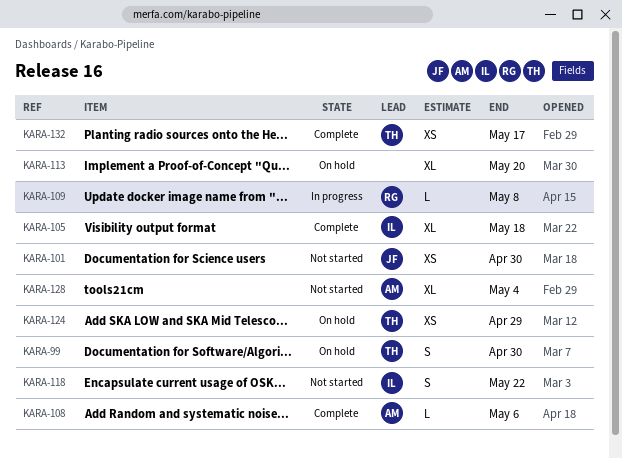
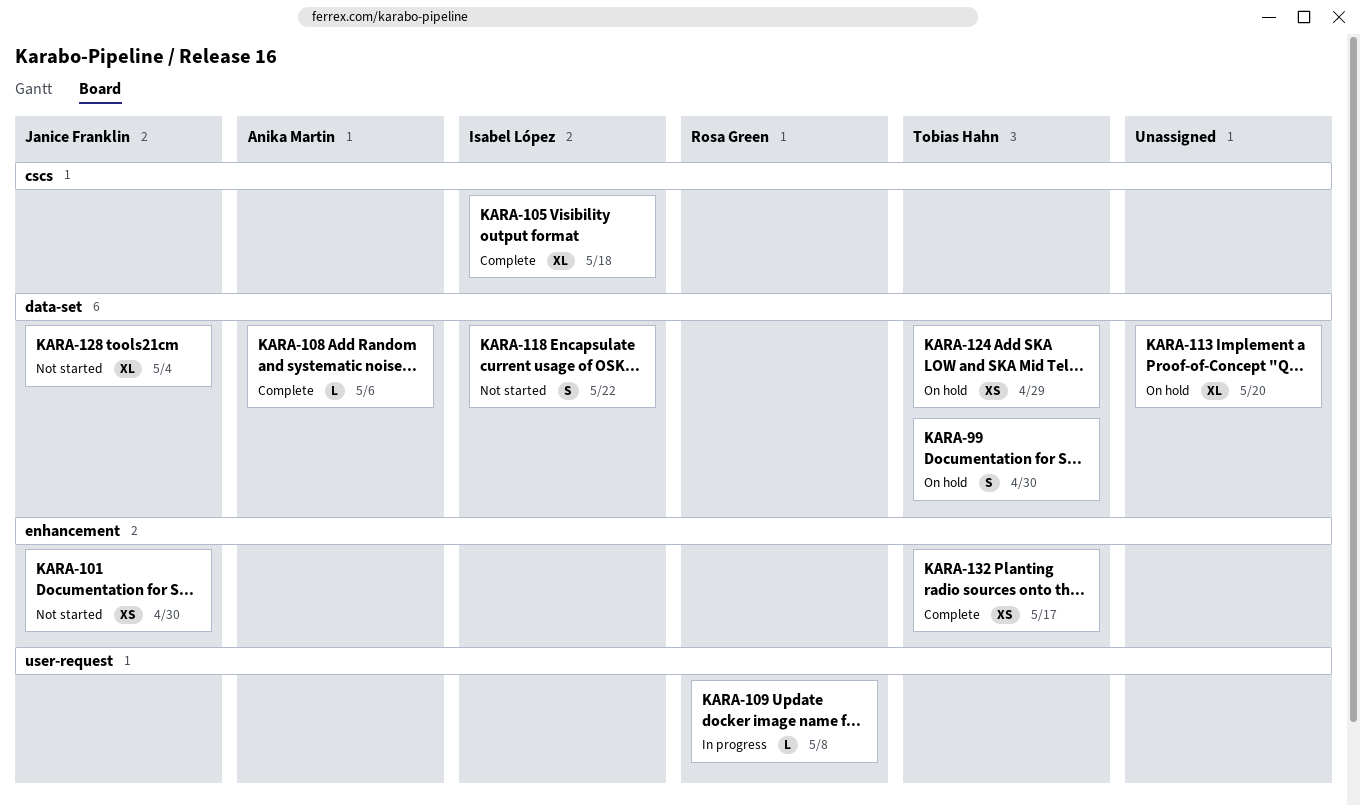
KARA-128, owner: Anika Martin -> Janice Franklin

